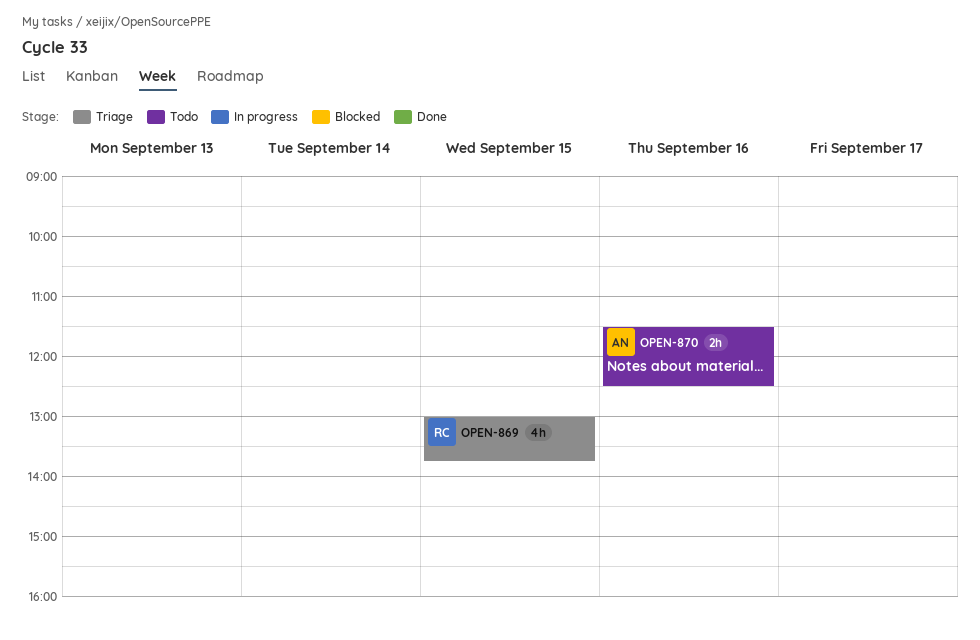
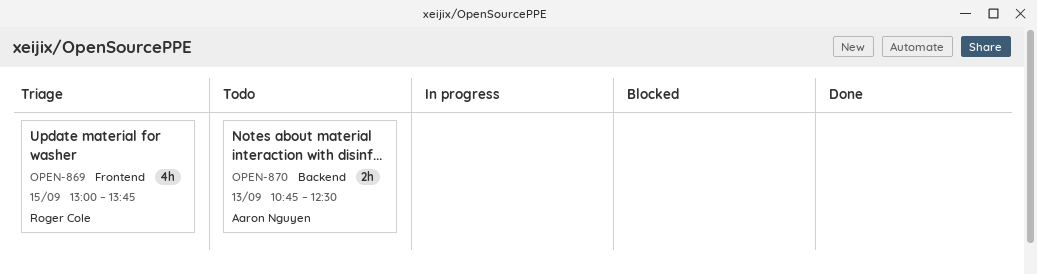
OPEN-870, day: Sep 16 -> Sep 13
OPEN-870, begins: 11:30 -> 10:45

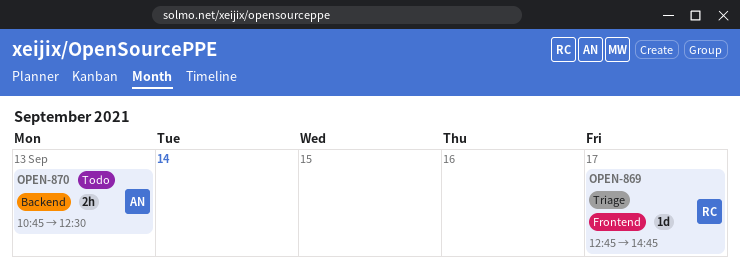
OPEN-869, estimate: 4h -> 1d
OPEN-869, day: Sep 15 -> Sep 17
OPEN-869, begins: 13:00 -> 12:45
OPEN-869, ends: 13:45 -> 14:45

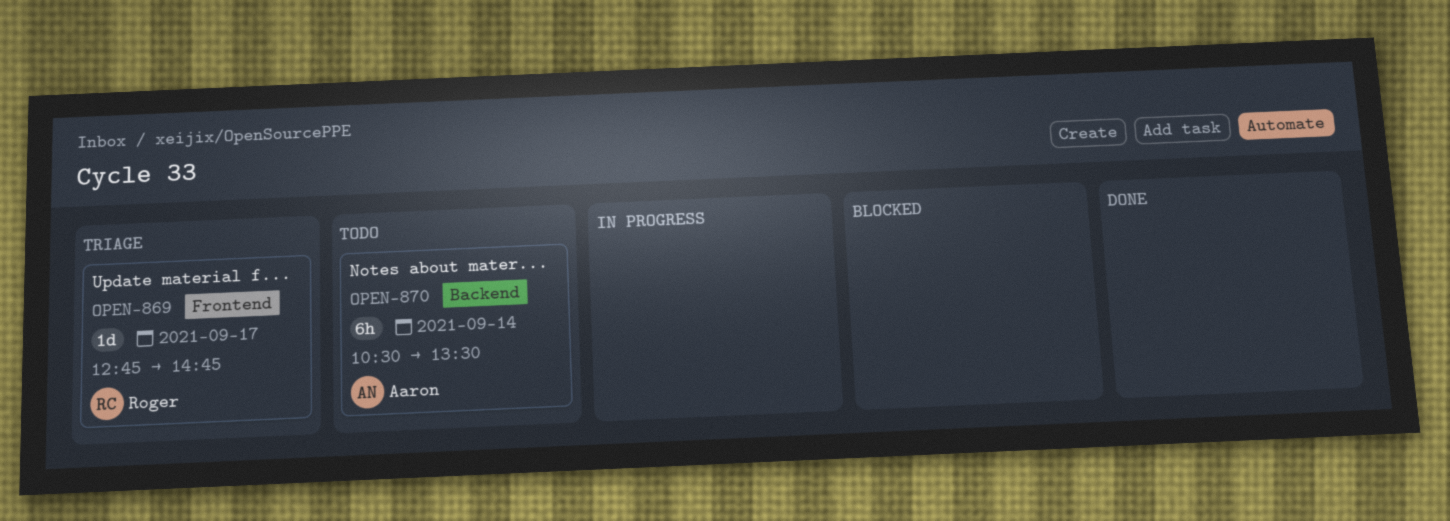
OPEN-870, estimate: 2h -> 6h
OPEN-870, day: Sep 13 -> Sep 14
OPEN-870, begins: 10:45 -> 10:30
OPEN-870, ends: 12:30 -> 13:30

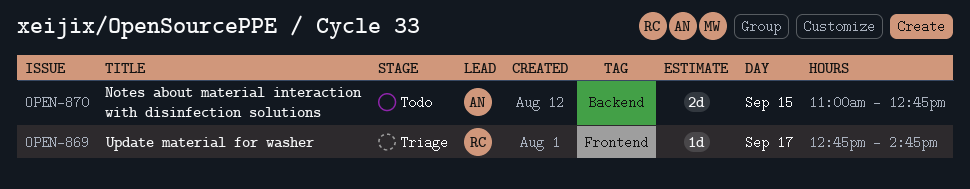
OPEN-870, estimate: 6h -> 2d
OPEN-870, day: Sep 14 -> Sep 15
OPEN-870, begins: 10:30 -> 11:00
OPEN-870, ends: 13:30 -> 12:45

